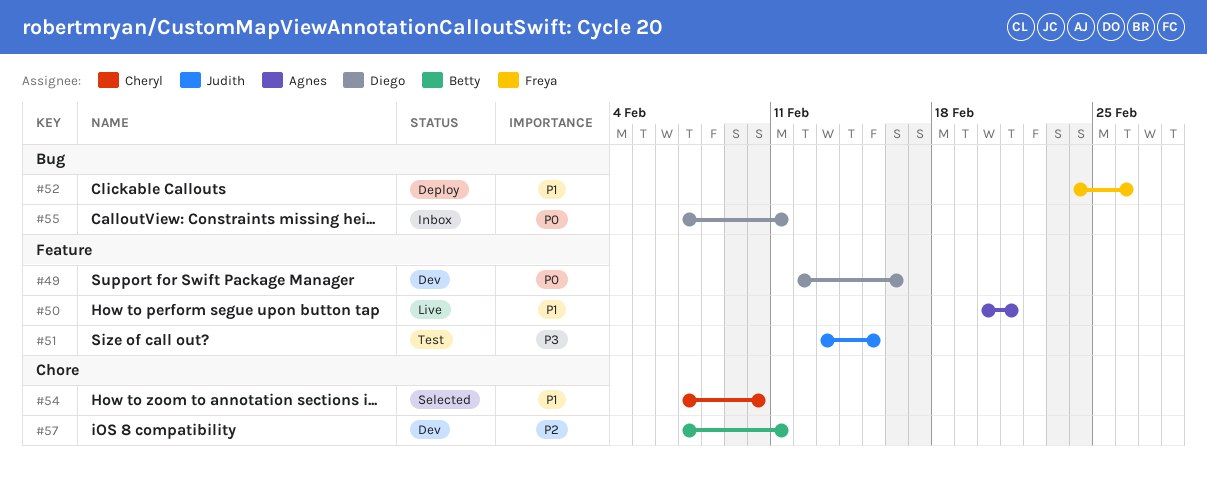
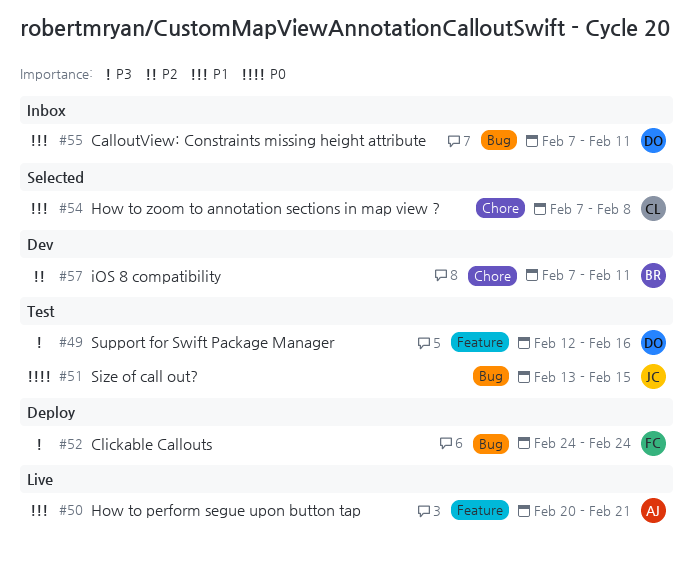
#49, status: Dev -> Test
#49, priority: P0 -> P3
#51, priority: P3 -> P0
#51, label: Feature -> Bug
#52, priority: P1 -> P3
#52, due: Feb 26 -> Feb 24
#54, due: Feb 10 -> Feb 8
#55, priority: P0 -> P1

